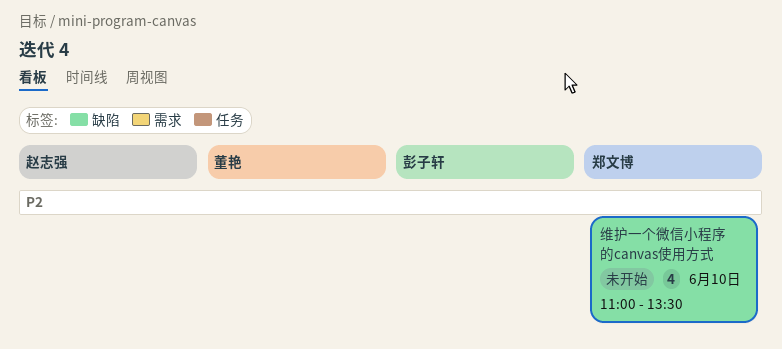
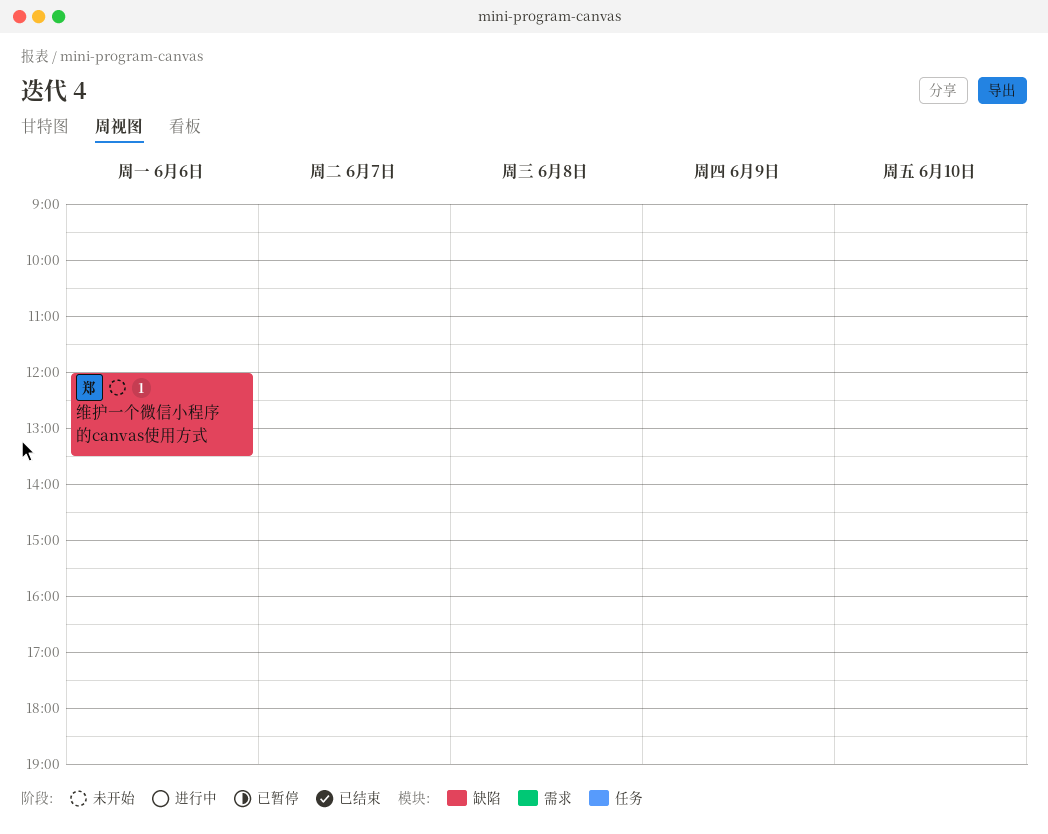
维护一个微信小程序的canvas使用方式, estimate: 4 -> 1
维护一个微信小程序的canvas使用方式, day: Jun 10 -> Jun 6
维护一个微信小程序的canvas使用方式, begins: 11:00 -> 12:00

